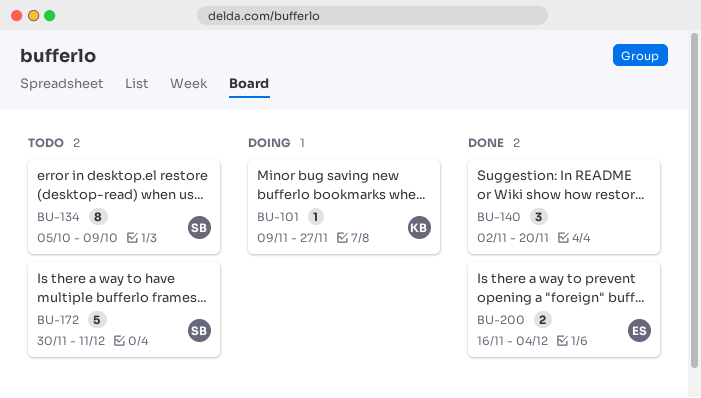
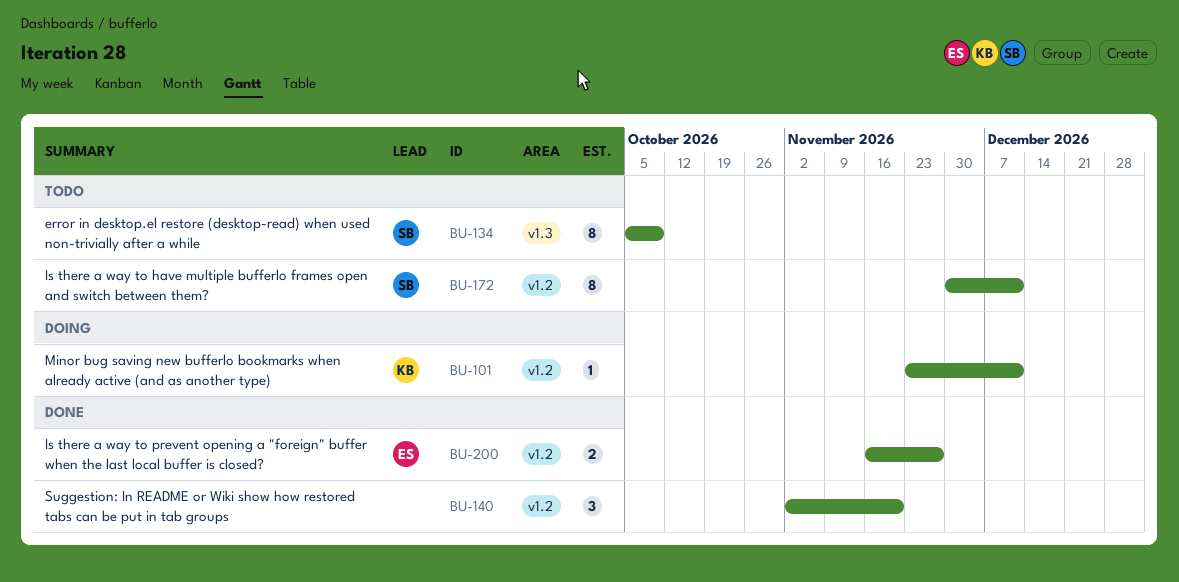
BU-101, start: Nov 9 -> Nov 23
BU-101, due: Nov 27 -> Dec 11
BU-172, estimate: 5 -> 8
BU-200, due: Dec 4 -> Nov 27

